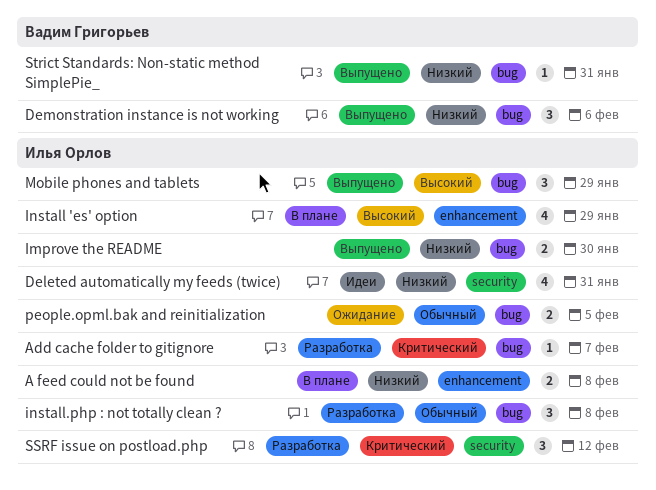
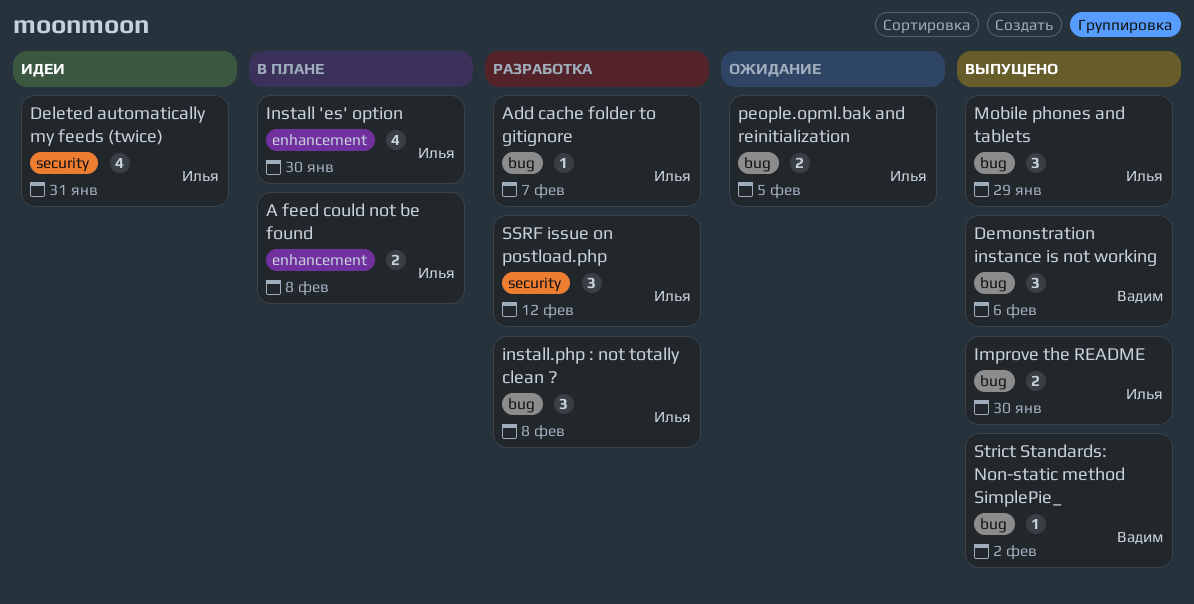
Install 'es' option, due: Jan 29 -> Jan 30
Strict Standards: Non-static method SimplePie_, due: Jan 31 -> Feb 2

